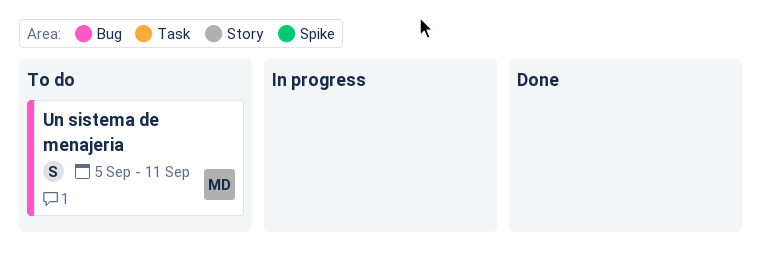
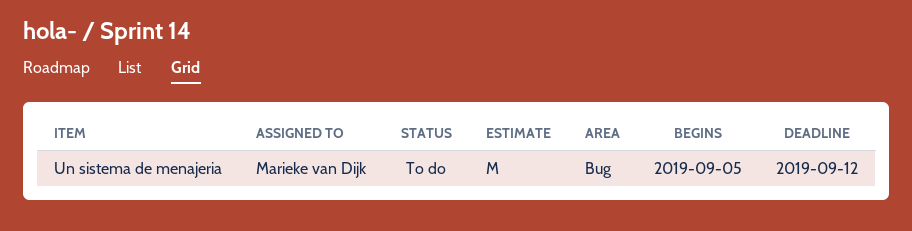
Un sistema de menajeria, estimate: S -> M
Un sistema de menajeria, due: Sep 11 -> Sep 12

